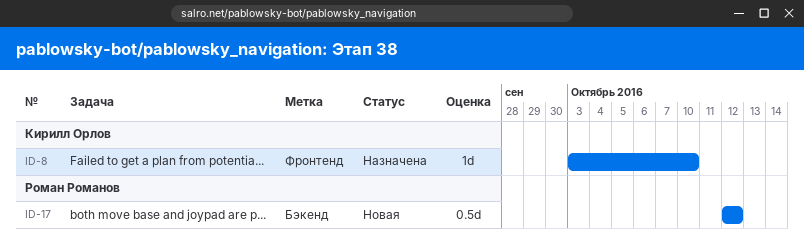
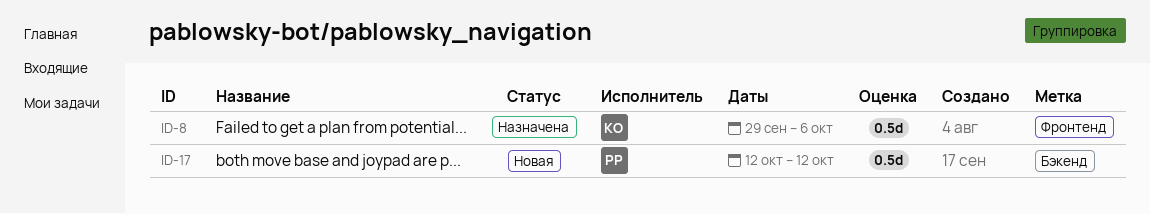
ID-8, estimate: 1d -> 0.5d
ID-8, start: Oct 3 -> Sep 29
ID-8, due: Oct 10 -> Oct 6

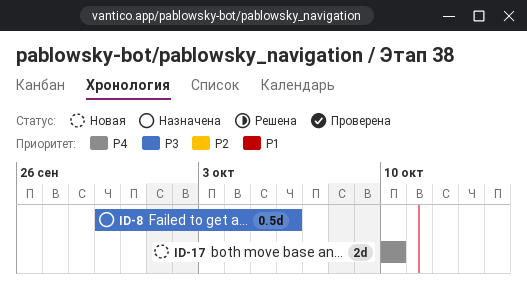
ID-17, estimate: 0.5d -> 2d
ID-17, start: Oct 12 -> Oct 10
ID-17, due: Oct 12 -> Oct 10

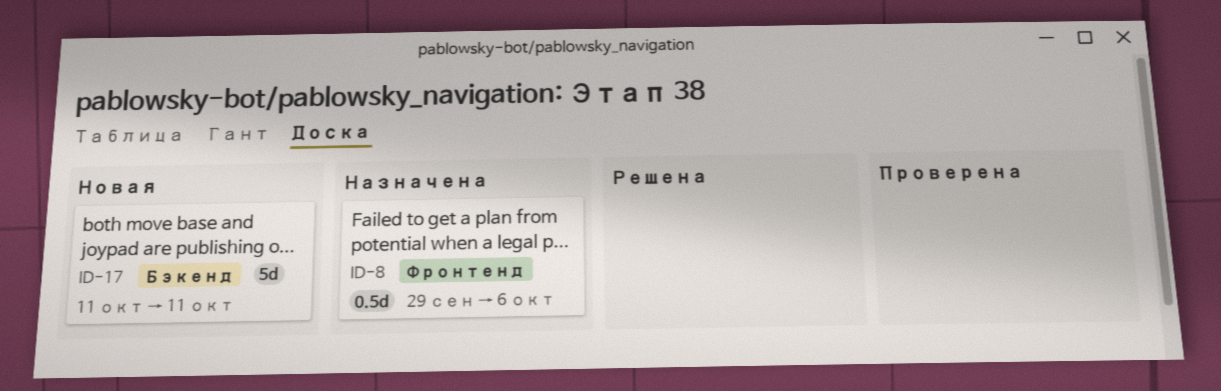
ID-17, estimate: 2d -> 5d
ID-17, start: Oct 10 -> Oct 11
ID-17, due: Oct 10 -> Oct 11

